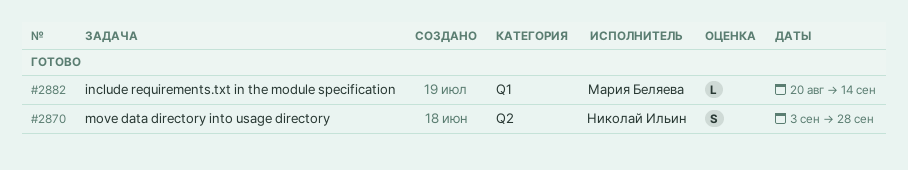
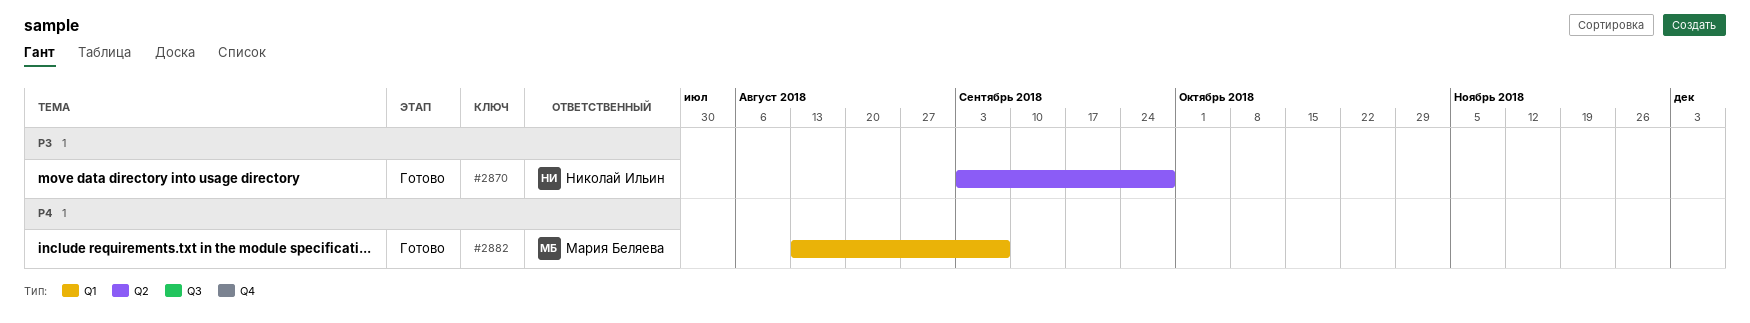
#2882, start: Aug 20 -> Aug 13
#2882, due: Sep 14 -> Sep 7

